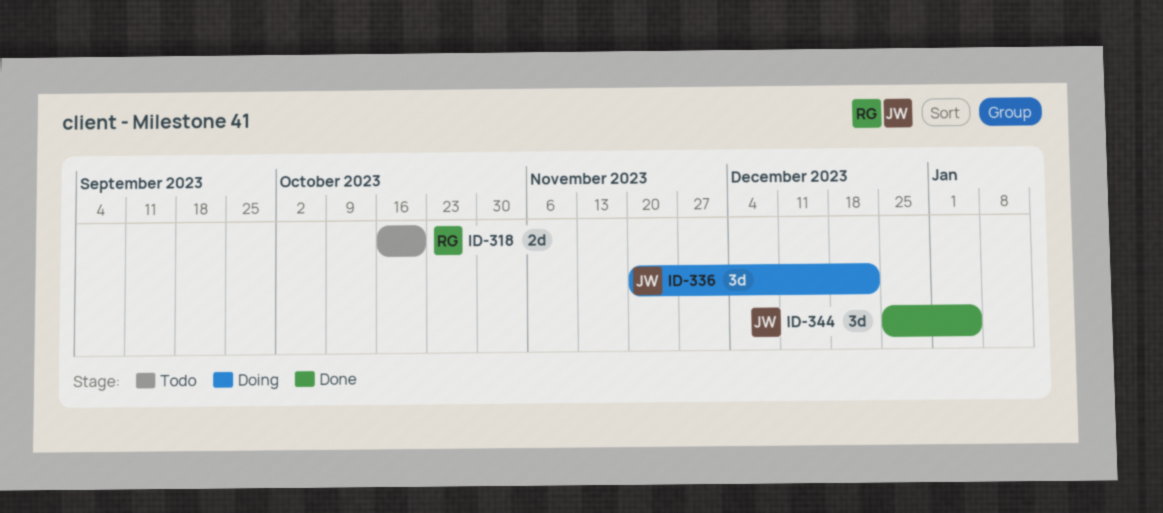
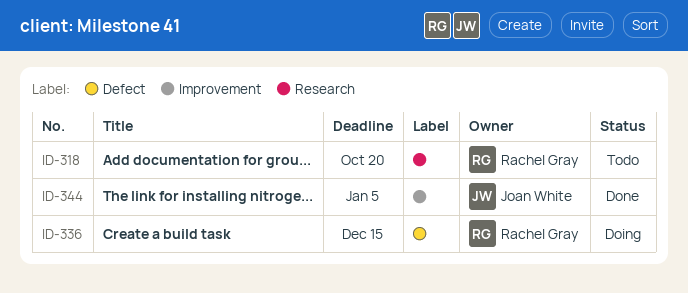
ID-336, owner: Joan White -> Rachel Gray
ID-336, due: Dec 22 -> Dec 15

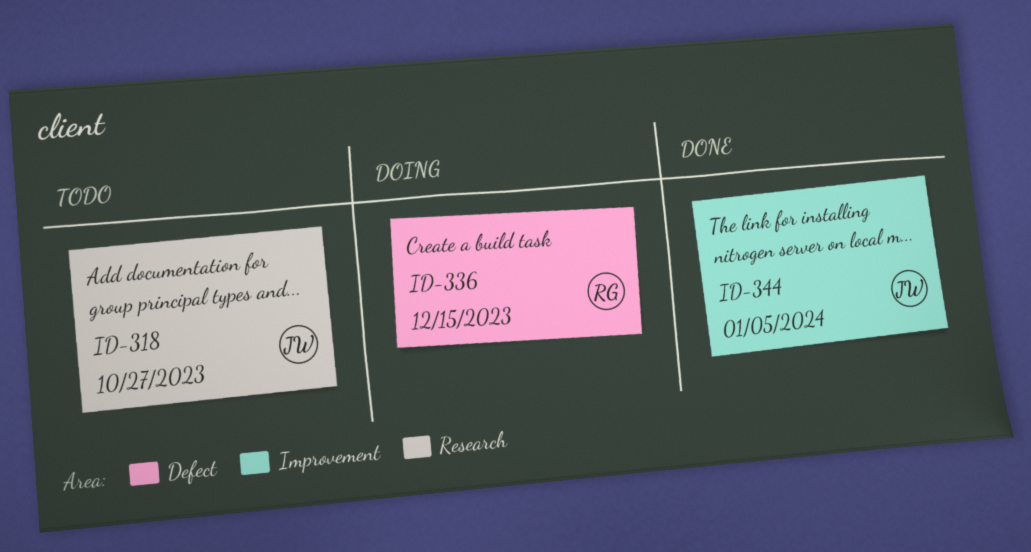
ID-318, owner: Rachel Gray -> Joan White
ID-318, due: Oct 20 -> Oct 27

